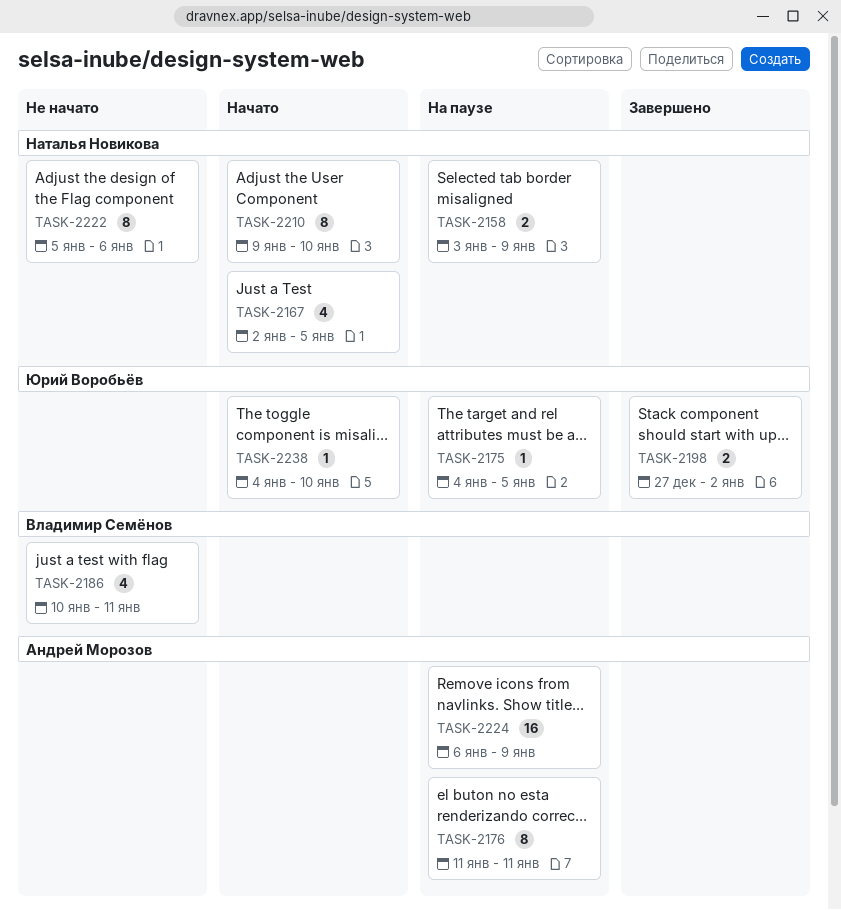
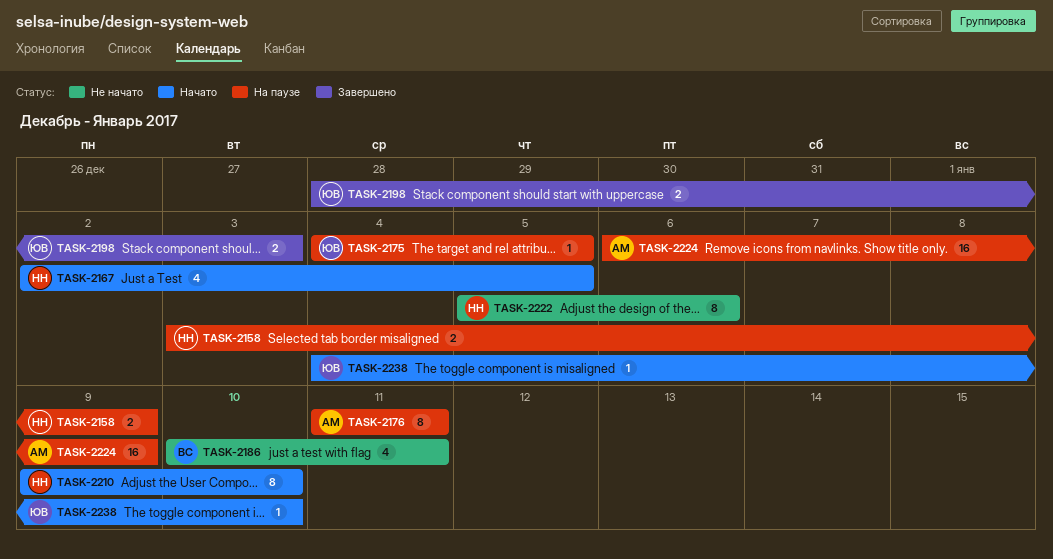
TASK-2198, start: Dec 27 -> Dec 28
TASK-2198, due: Jan 2 -> Jan 3

